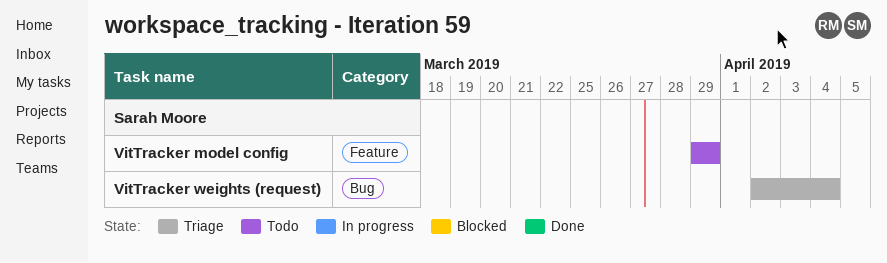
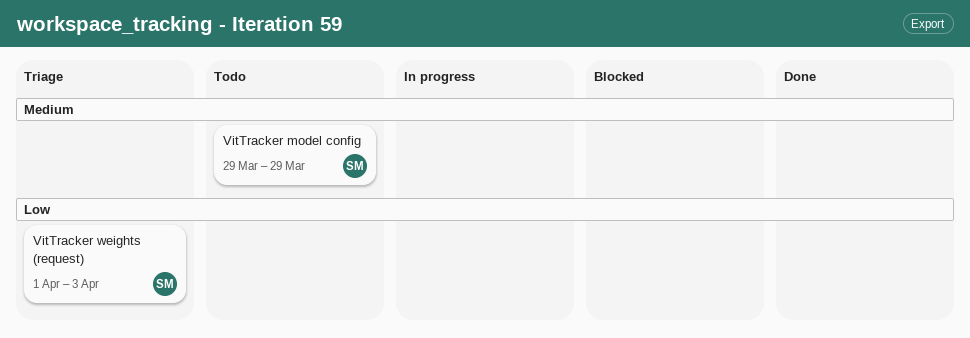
VitTracker weights (request), start: Apr 2 -> Apr 1
VitTracker weights (request), due: Apr 4 -> Apr 3

